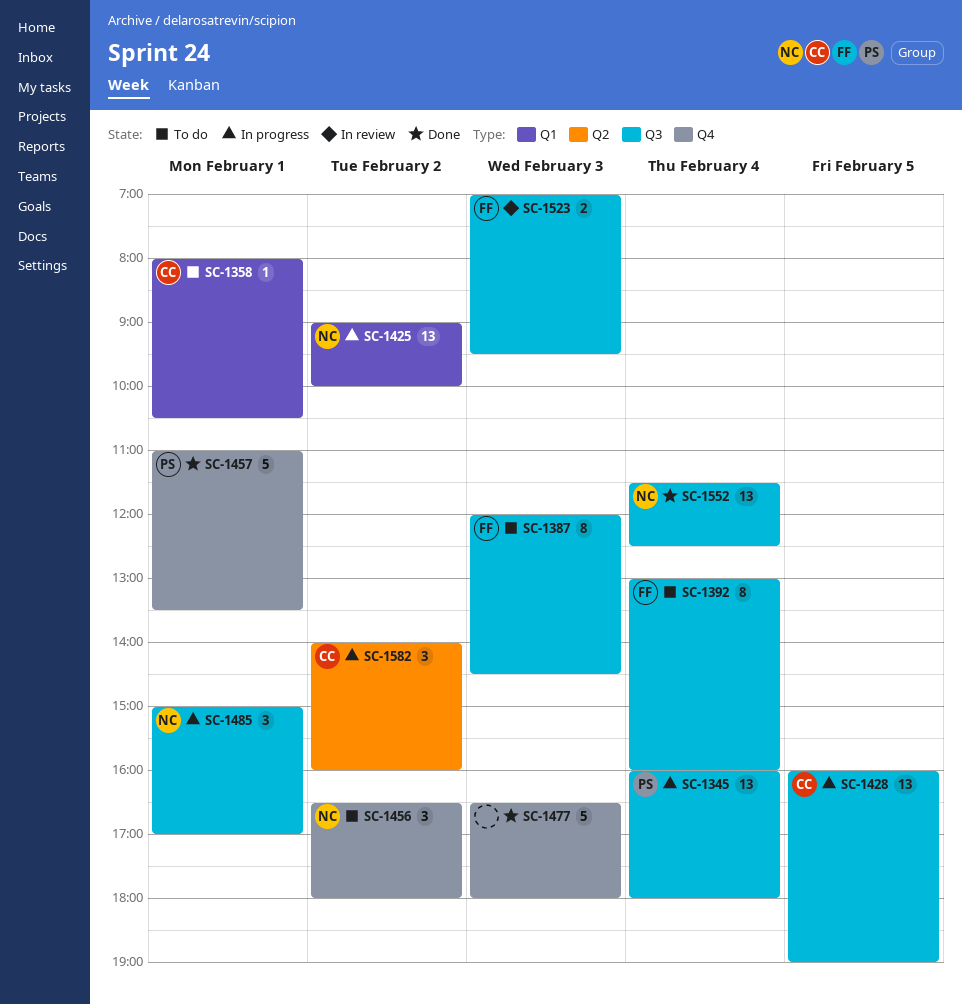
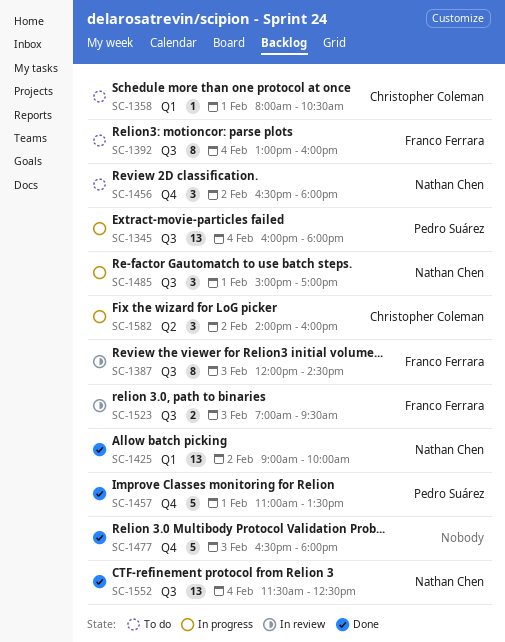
SC-1387, status: To do -> In review
SC-1425, status: In progress -> Done
SC-1428: present -> none

